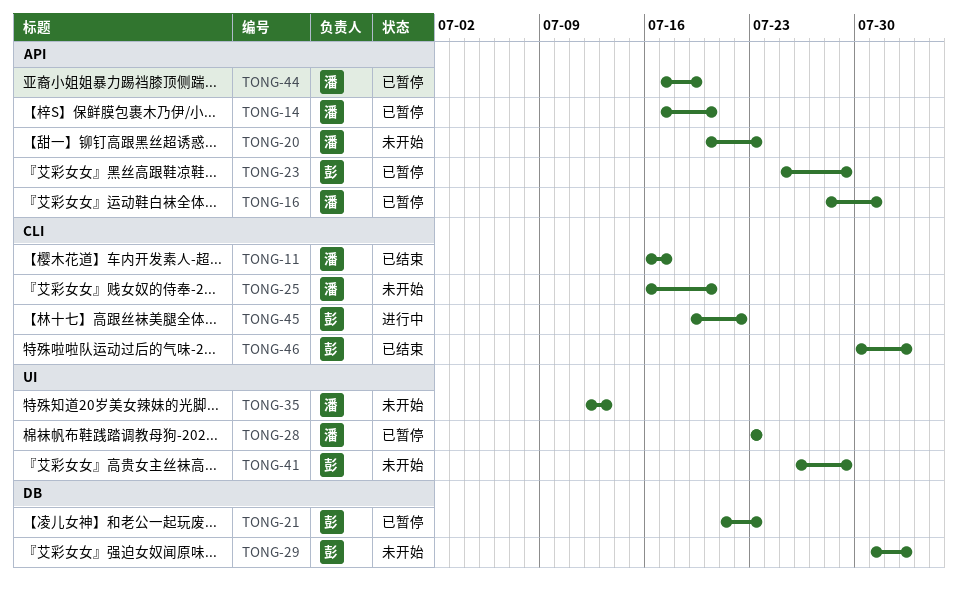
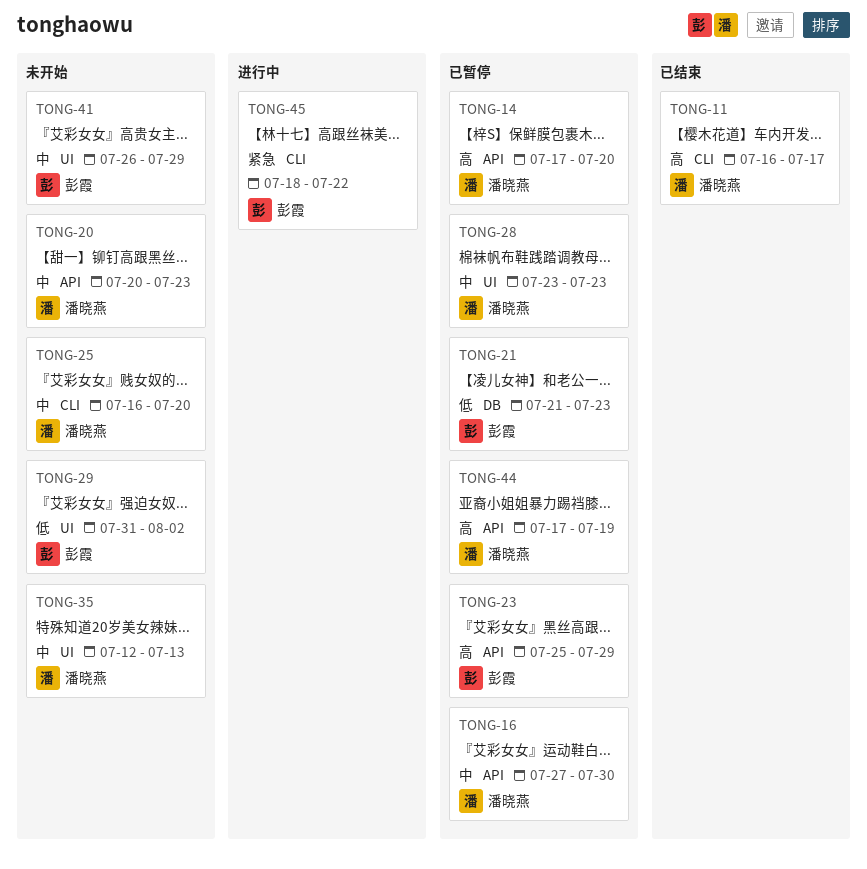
TONG-16, start: Jul 28 -> Jul 27
TONG-16, due: Jul 31 -> Jul 30
TONG-29, label: DB -> UI
TONG-45, start: Jul 19 -> Jul 18
TONG-46: present -> none

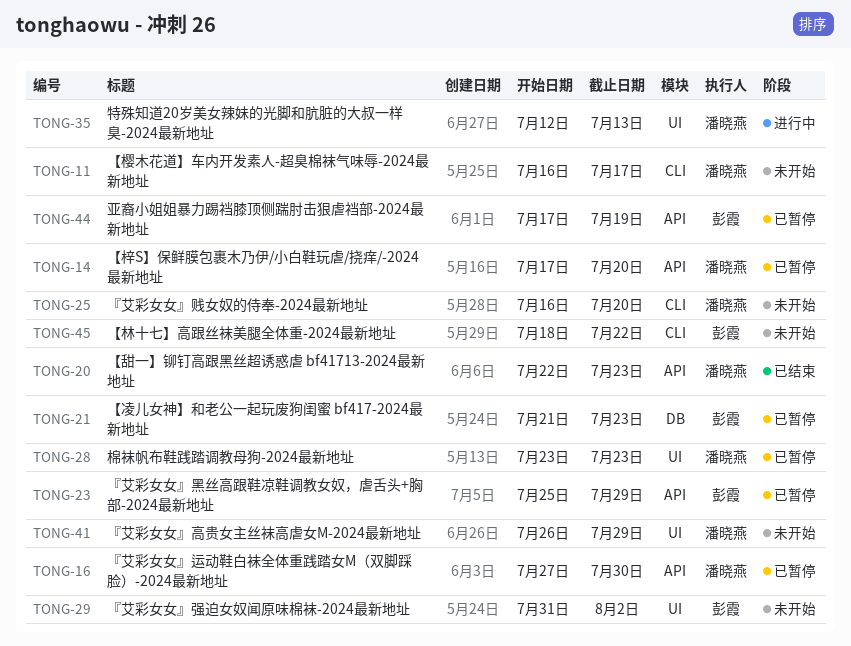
TONG-11, status: 已结束 -> 未开始
TONG-20, status: 未开始 -> 已结束
TONG-20, start: Jul 20 -> Jul 22
TONG-35, status: 未开始 -> 进行中
TONG-41, owner: 彭霞 -> 潘晓燕
TONG-44, owner: 潘晓燕 -> 彭霞
TONG-45, status: 进行中 -> 未开始

